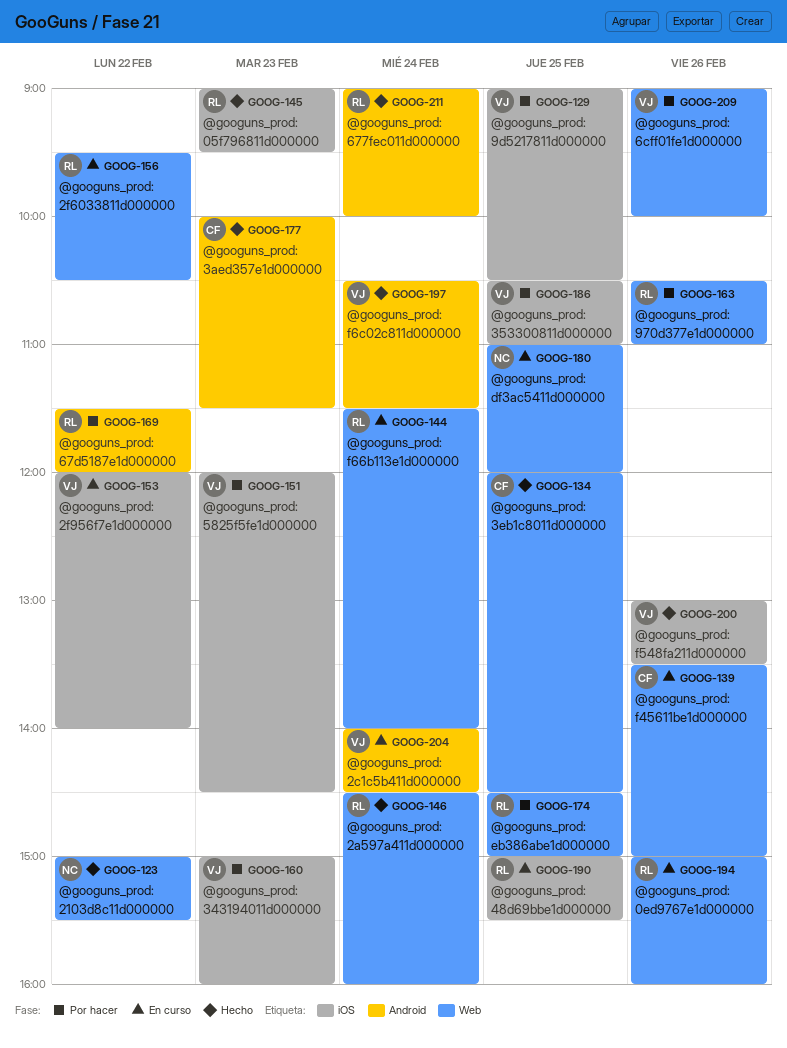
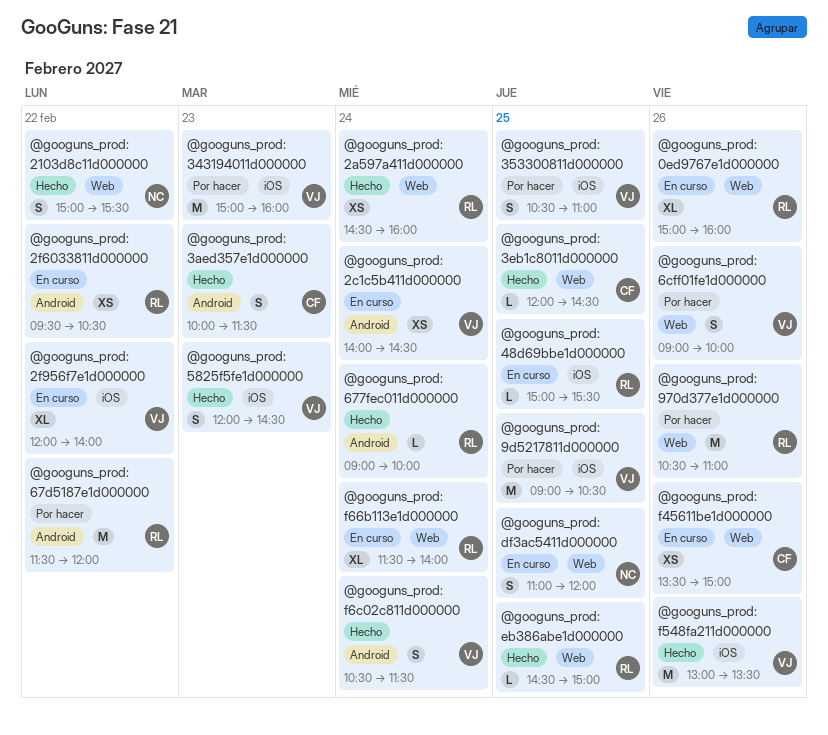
@googuns_prod: 05f796811d000000: present -> none
@googuns_prod: 2f6033811d000000, label: Web -> Android
@googuns_prod: 5825f5fe1d000000, status: Por hacer -> Hecho
@googuns_prod: eb386abe1d000000, status: Por hacer -> Hecho

